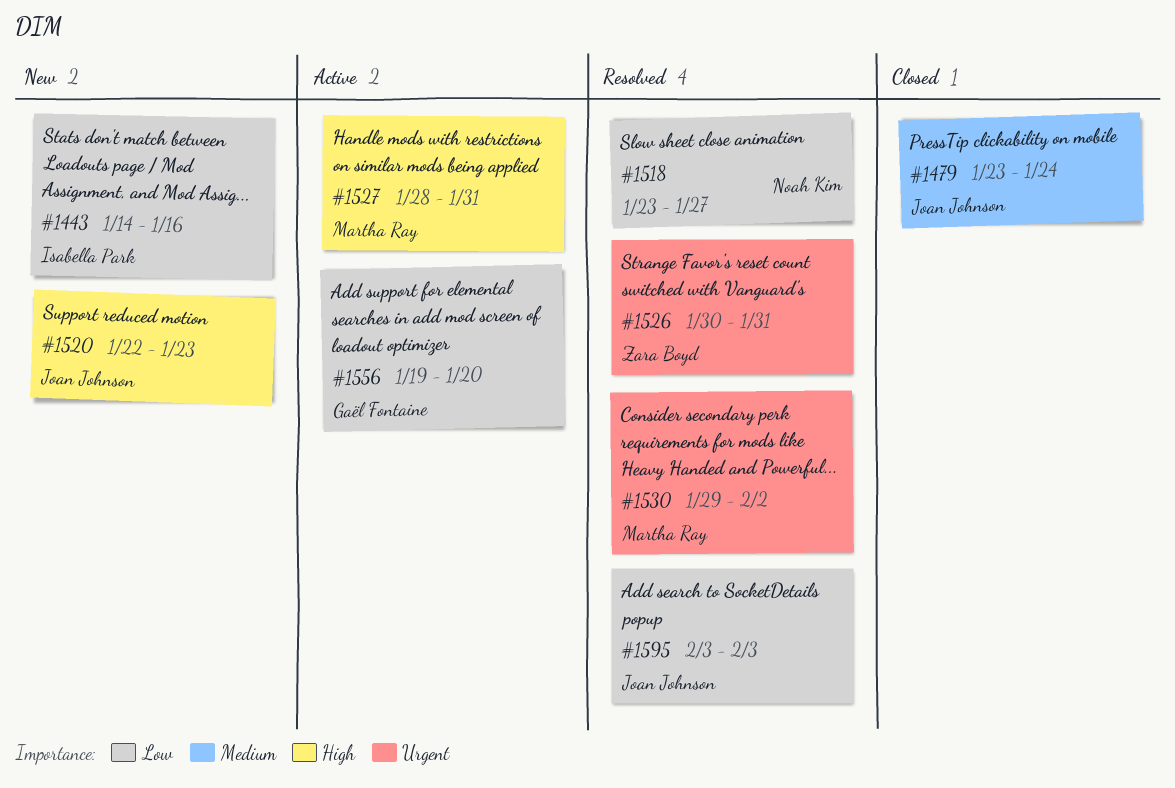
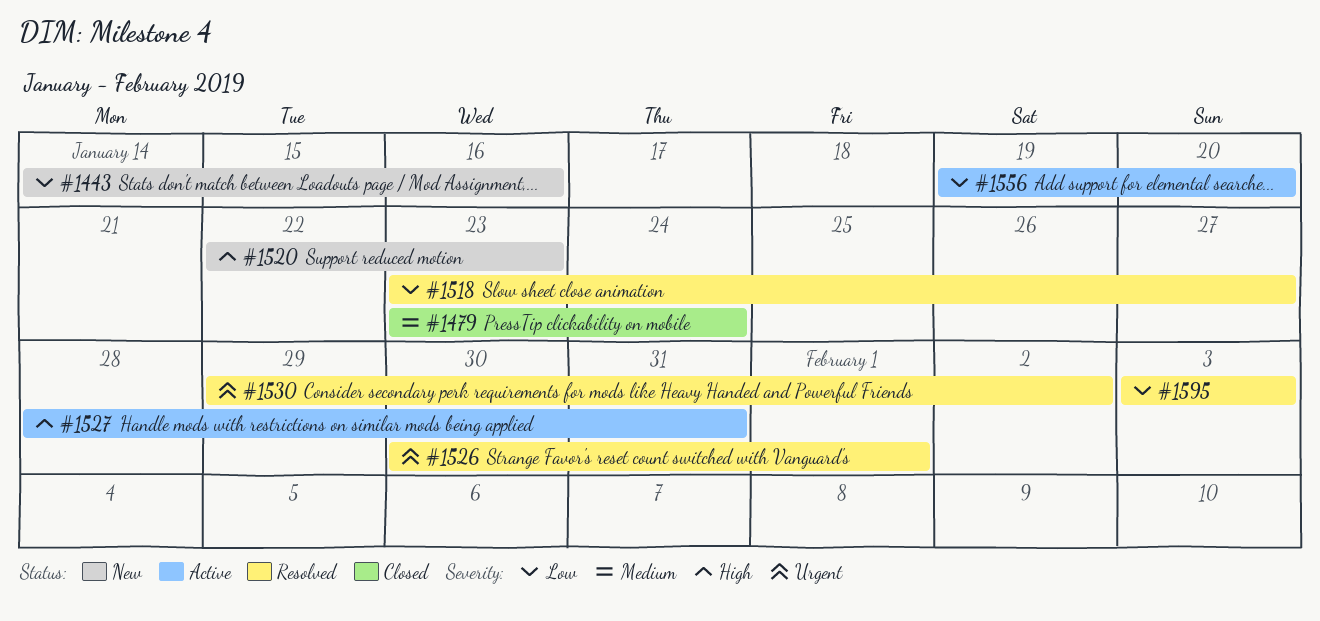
#1526, due: Jan 31 -> Feb 1

